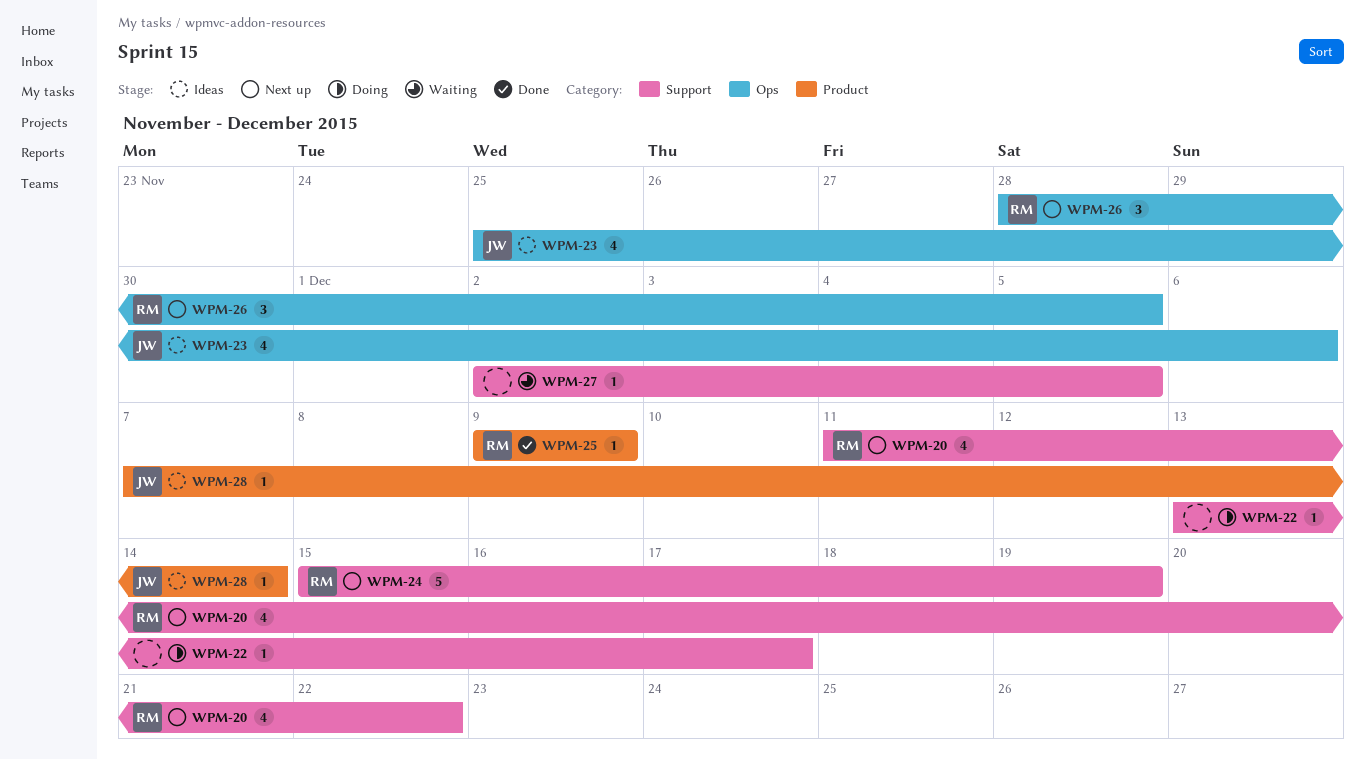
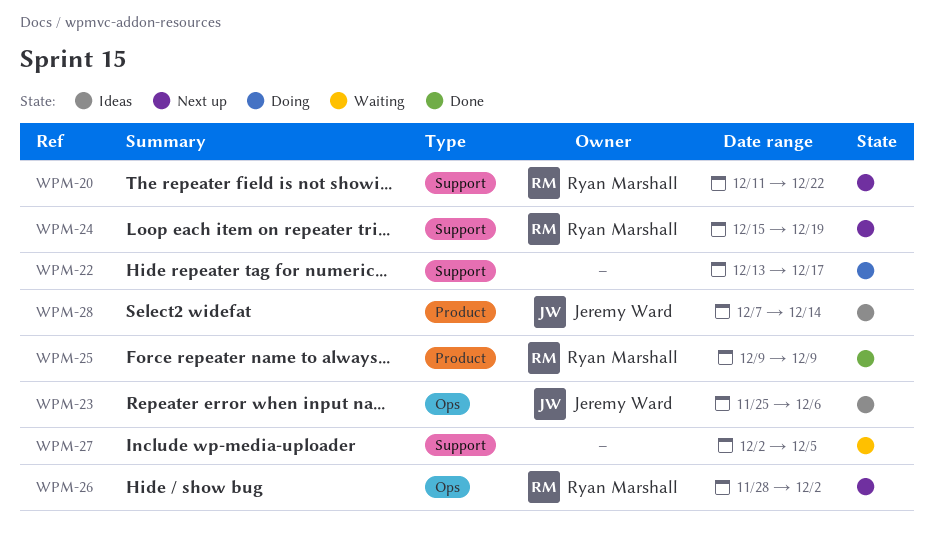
WPM-26, due: Dec 5 -> Dec 2

